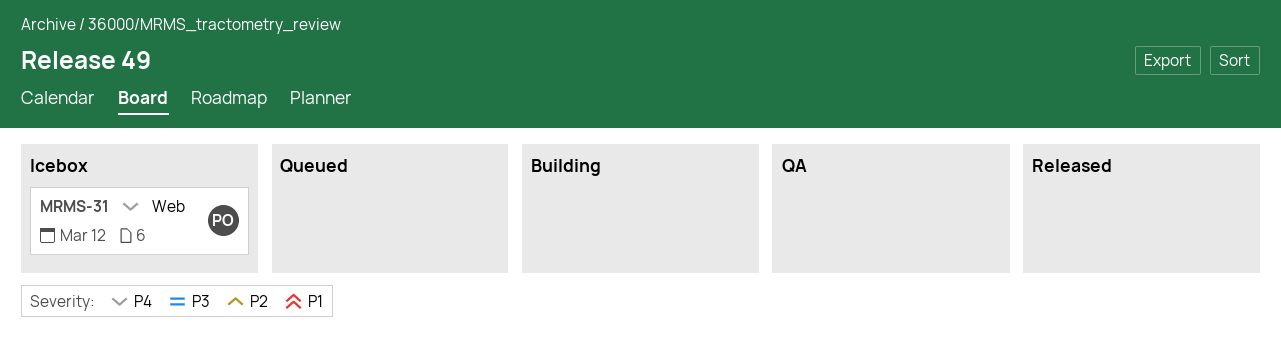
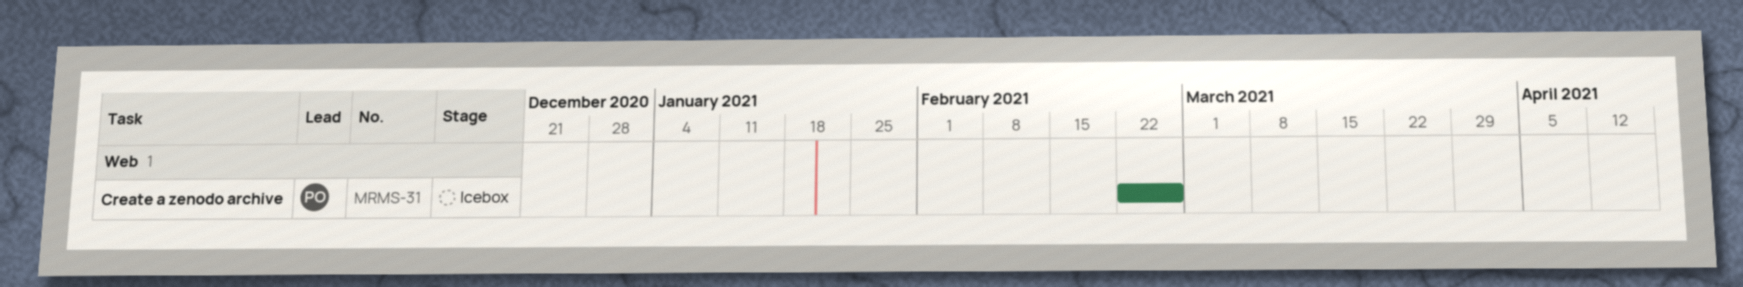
MRMS-31, due: Mar 12 -> Feb 26

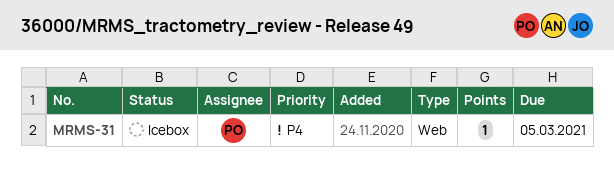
MRMS-31, due: Feb 26 -> Mar 5

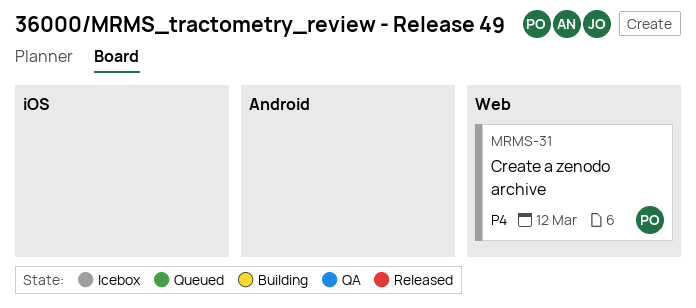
MRMS-31, due: Mar 5 -> Mar 12

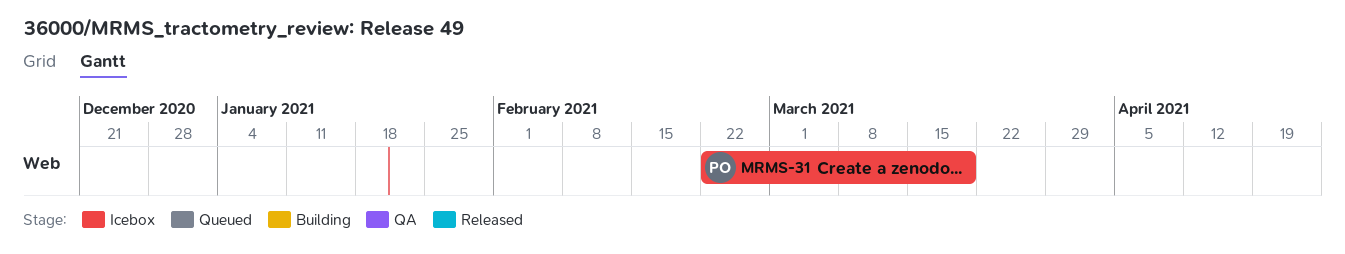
MRMS-31, due: Mar 12 -> Mar 19

